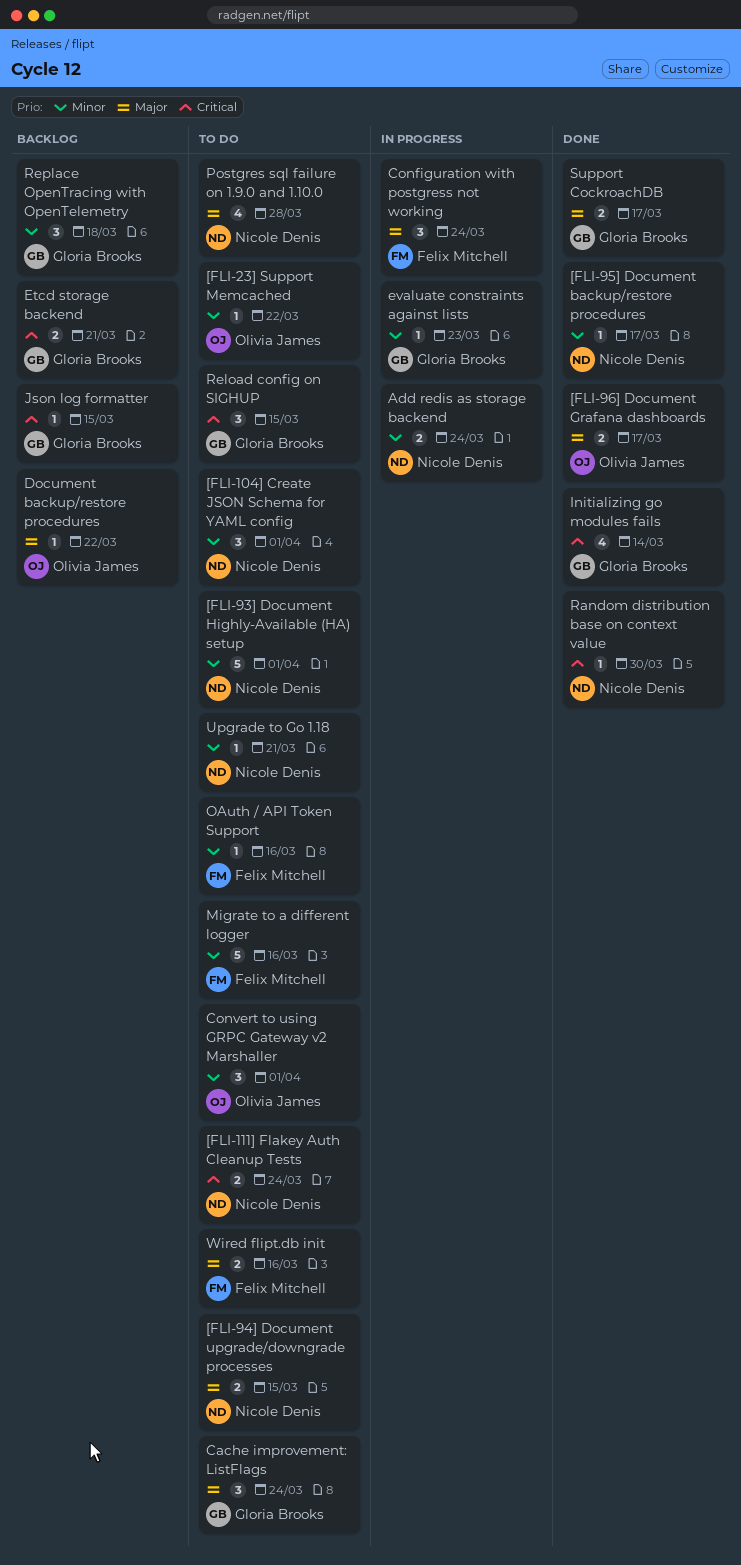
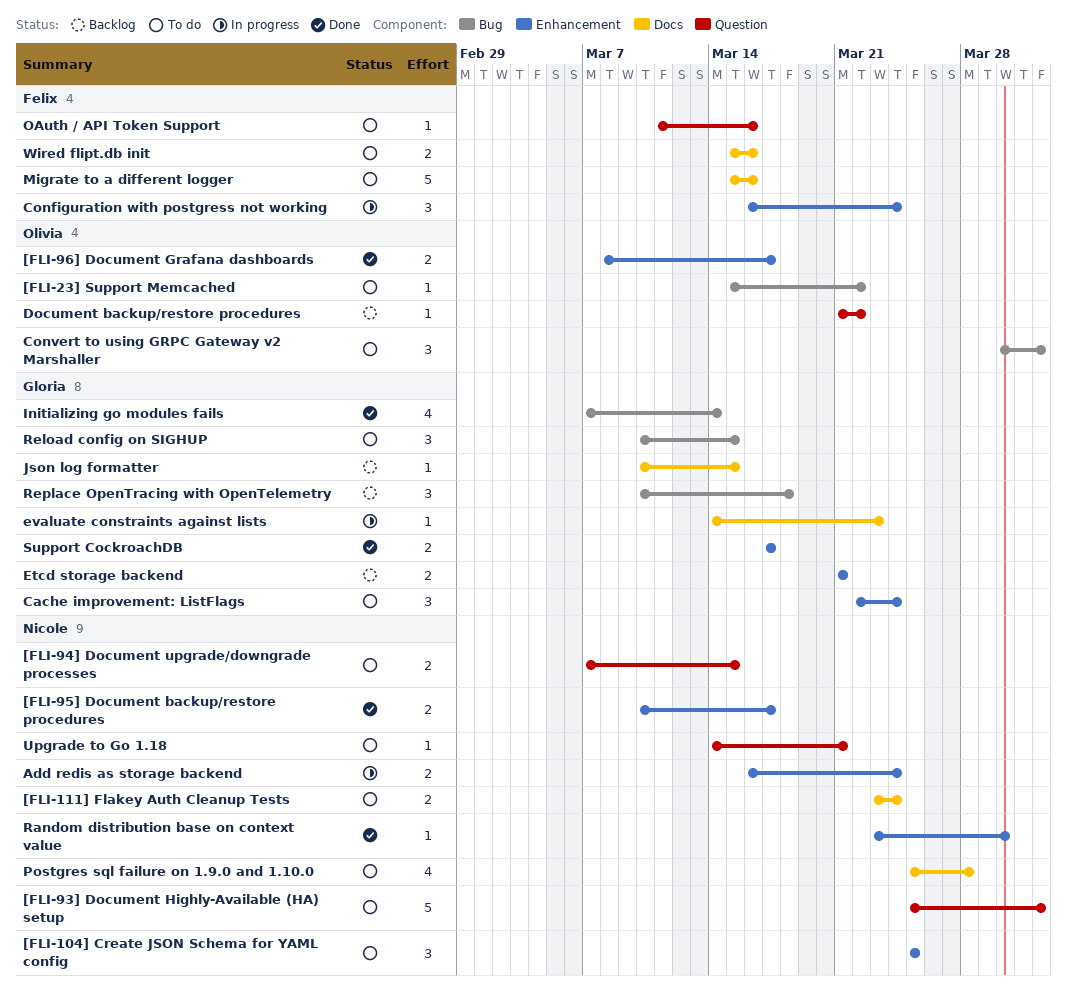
[FLI-104] Create JSON Schema for YAML config, due: Apr 1 -> Mar 25
[FLI-95] Document backup/restore procedures, estimate: 1 -> 2

